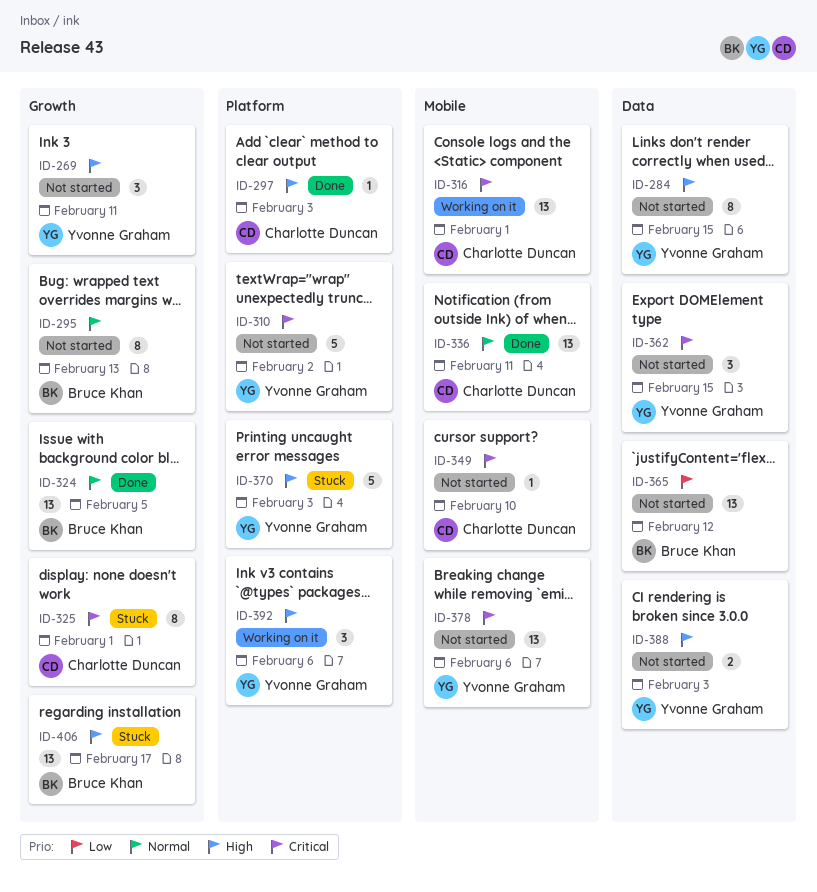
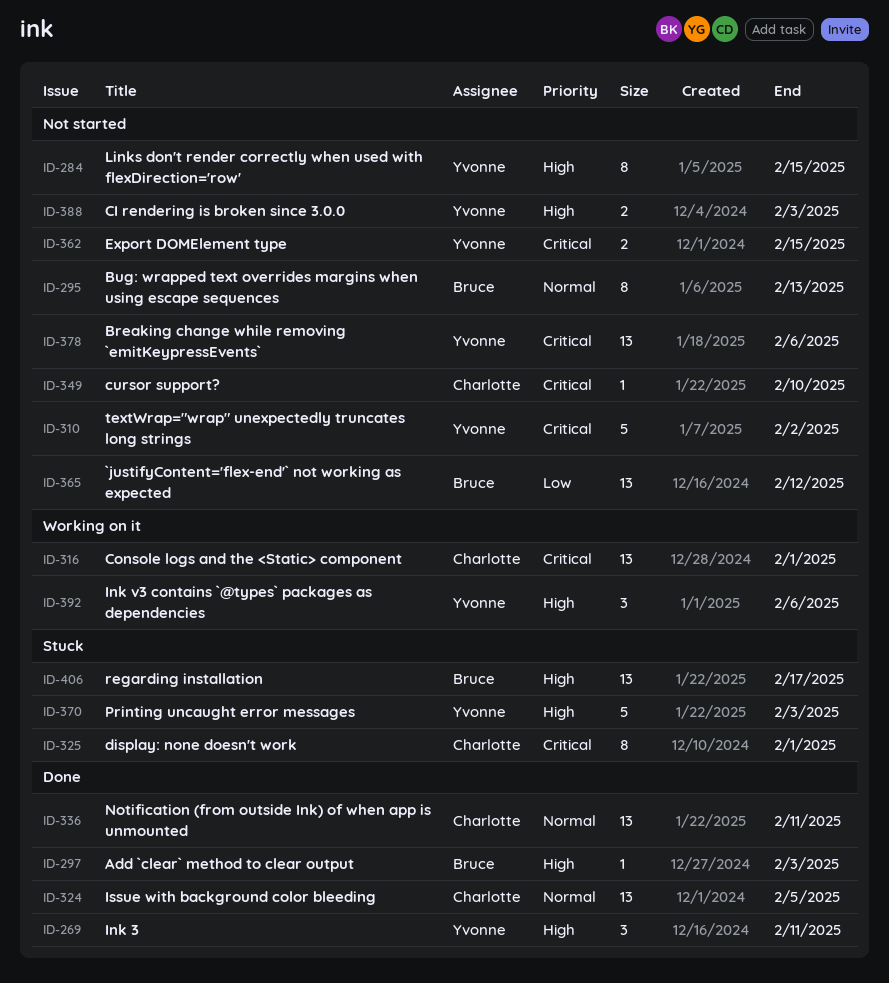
ID-269, status: Not started -> Done
ID-297, owner: Charlotte Duncan -> Bruce Khan
ID-324, owner: Bruce Khan -> Charlotte Duncan
ID-362, estimate: 3 -> 2

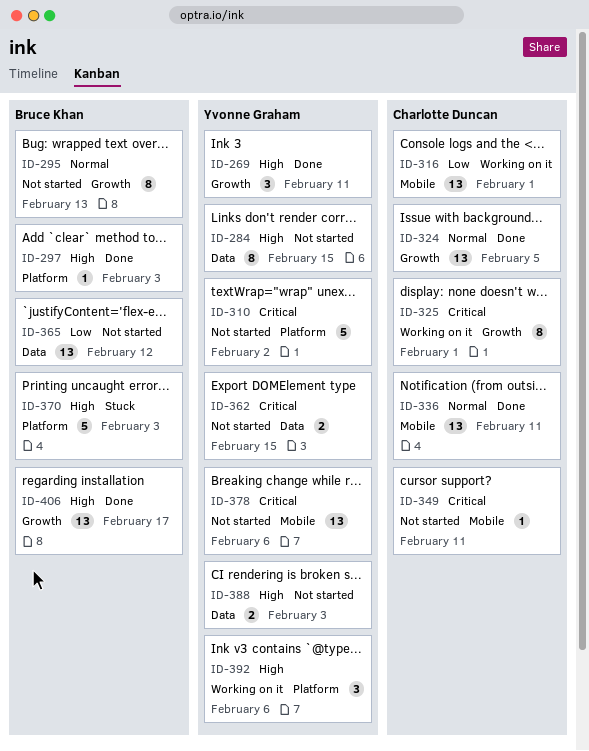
ID-316, priority: Critical -> Low
ID-325, status: Stuck -> Working on it
ID-349, due: Feb 10 -> Feb 11
ID-370, owner: Yvonne Graham -> Bruce Khan
ID-406, status: Stuck -> Done

